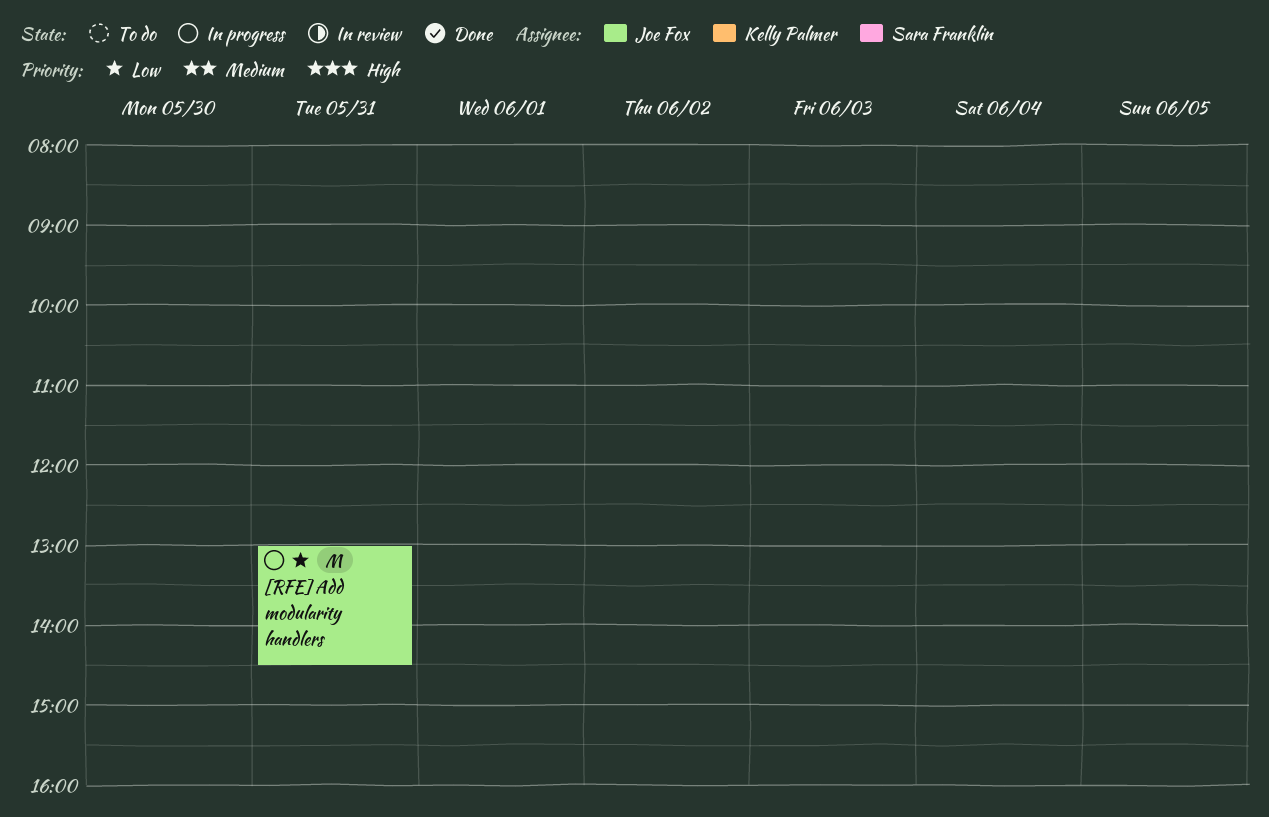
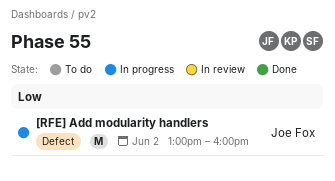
[RFE] Add modularity handlers, day: May 31 -> Jun 2
[RFE] Add modularity handlers, ends: 14:30 -> 16:00

